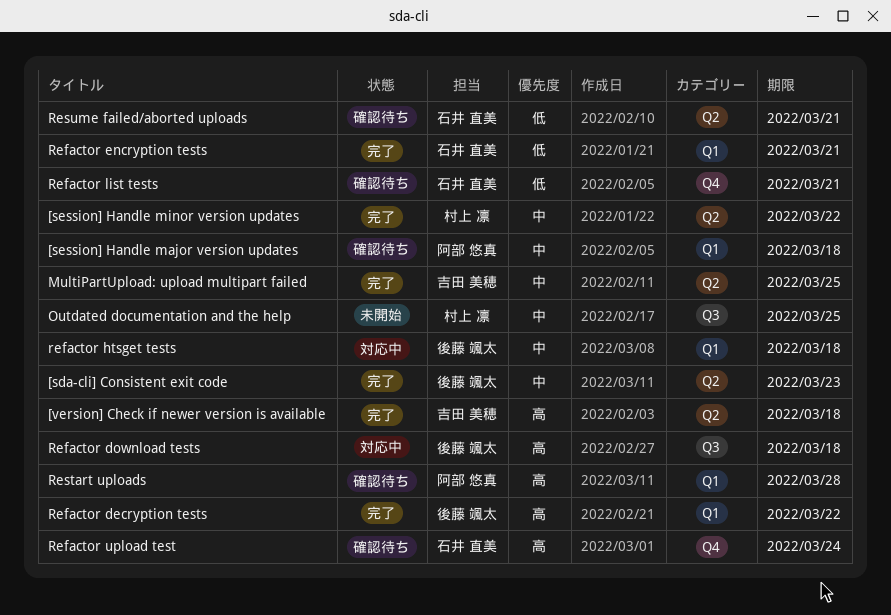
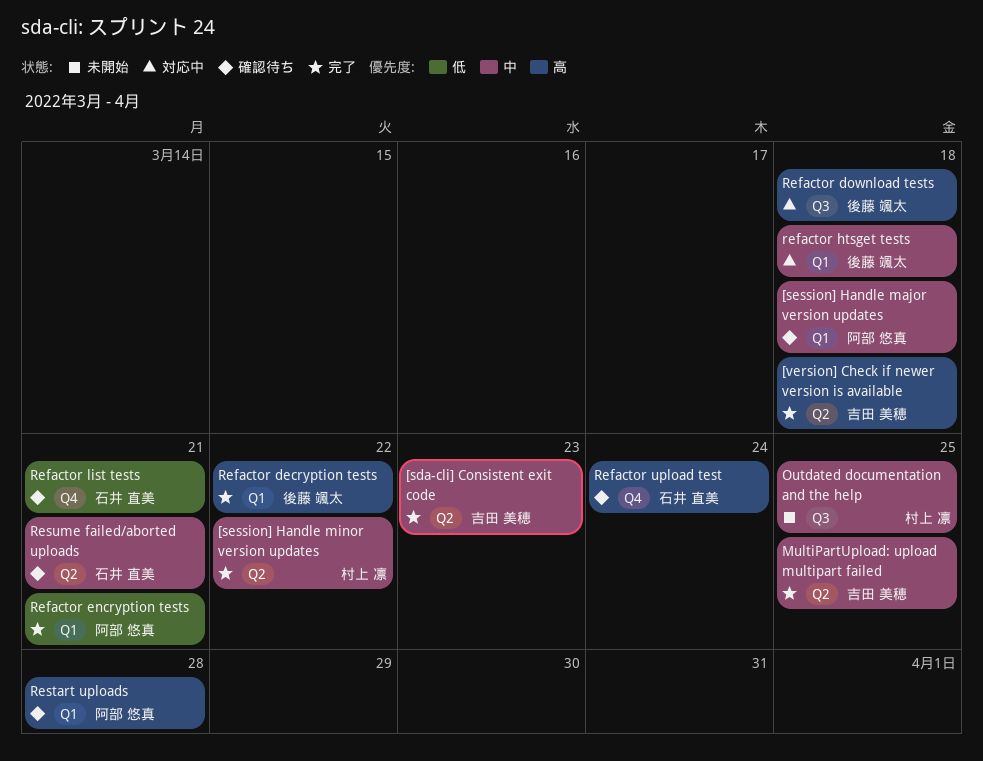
[sda-cli] Consistent exit code, owner: 後藤 颯太 -> 吉田 美穂
Refactor encryption tests, owner: 石井 直美 -> 阿部 悠真
Resume failed/aborted uploads, priority: 低 -> 中

